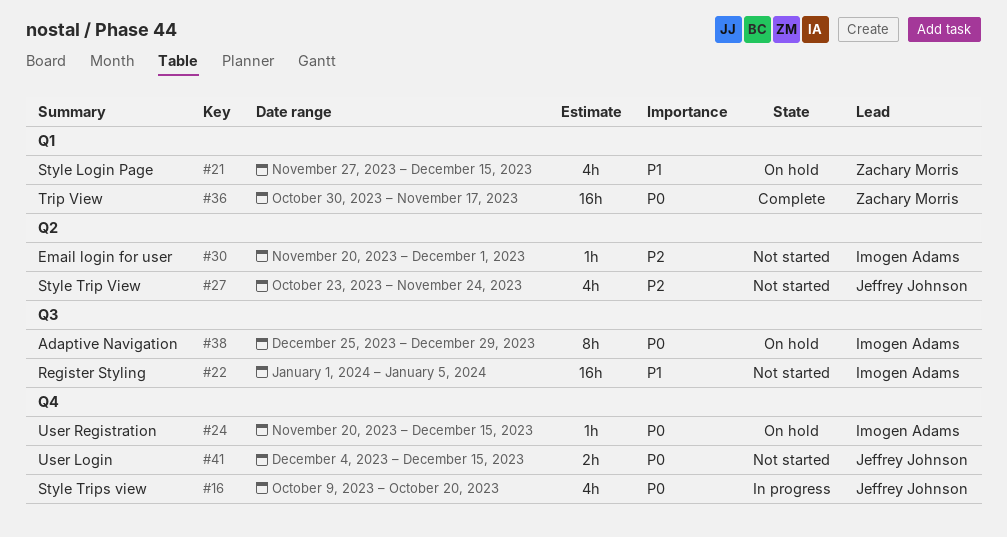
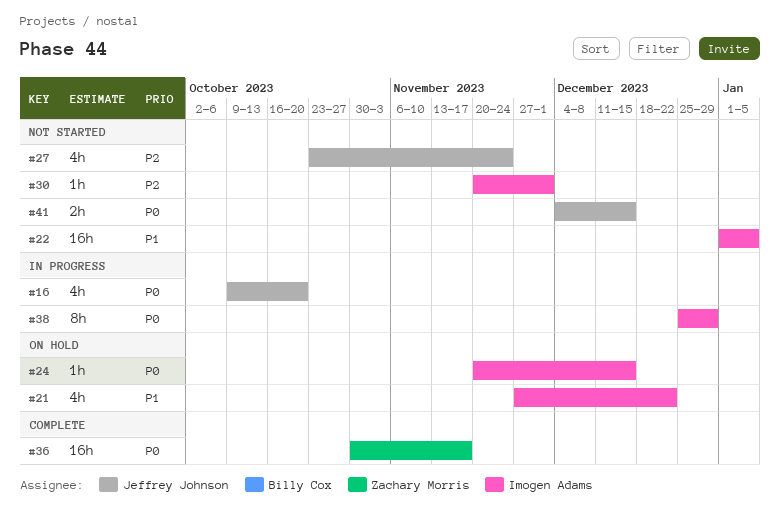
#21, owner: Zachary Morris -> Imogen Adams
#21, due: Dec 15 -> Dec 22
#38, status: On hold -> In progress

